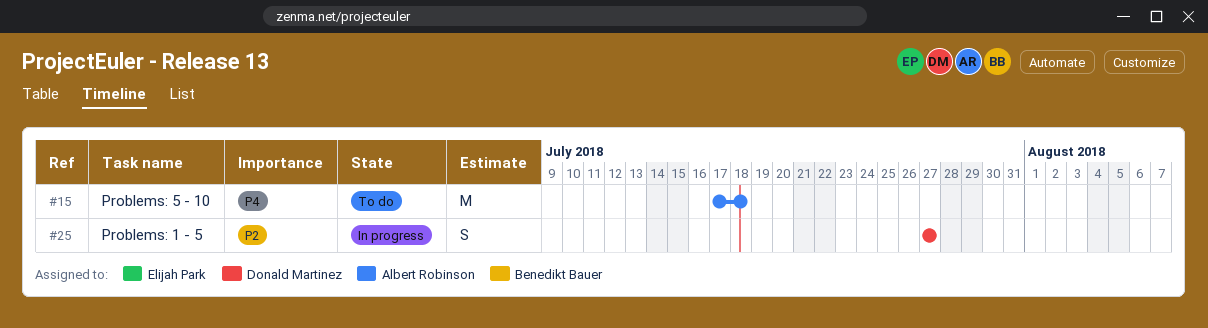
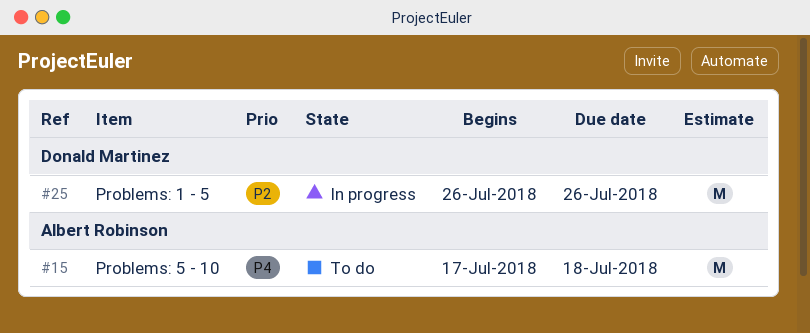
#25, estimate: S -> M
#25, start: Jul 27 -> Jul 26
#25, due: Jul 27 -> Jul 26

